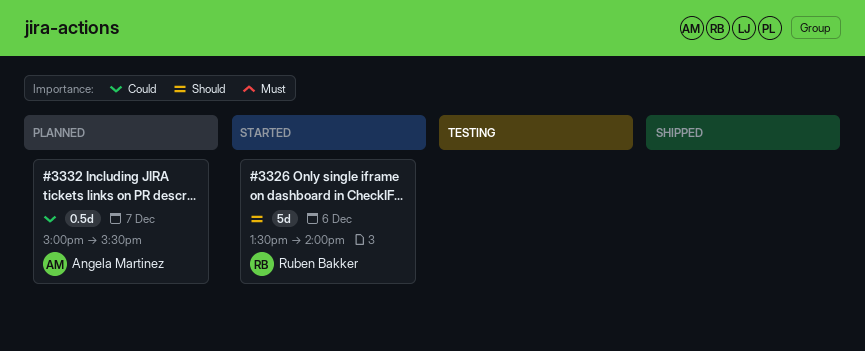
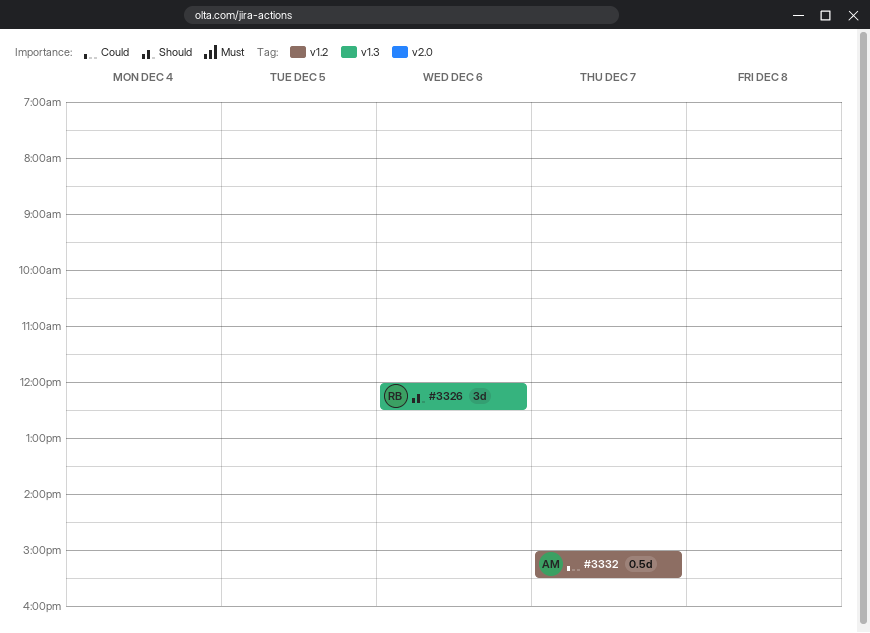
#3326, estimate: 5d -> 3d
#3326, begins: 13:30 -> 12:00
#3326, ends: 14:00 -> 12:30

